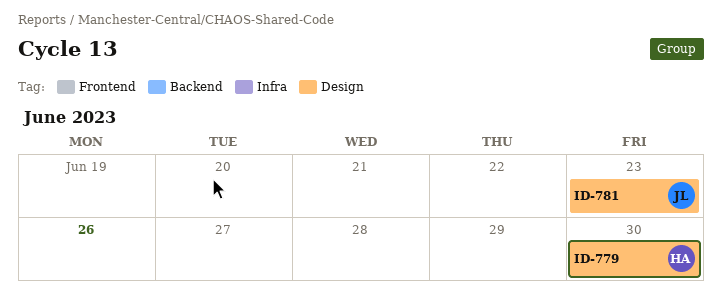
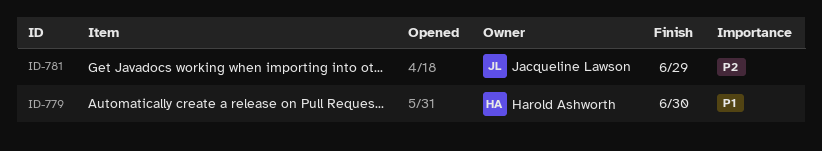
ID-781, due: Jun 23 -> Jun 29

